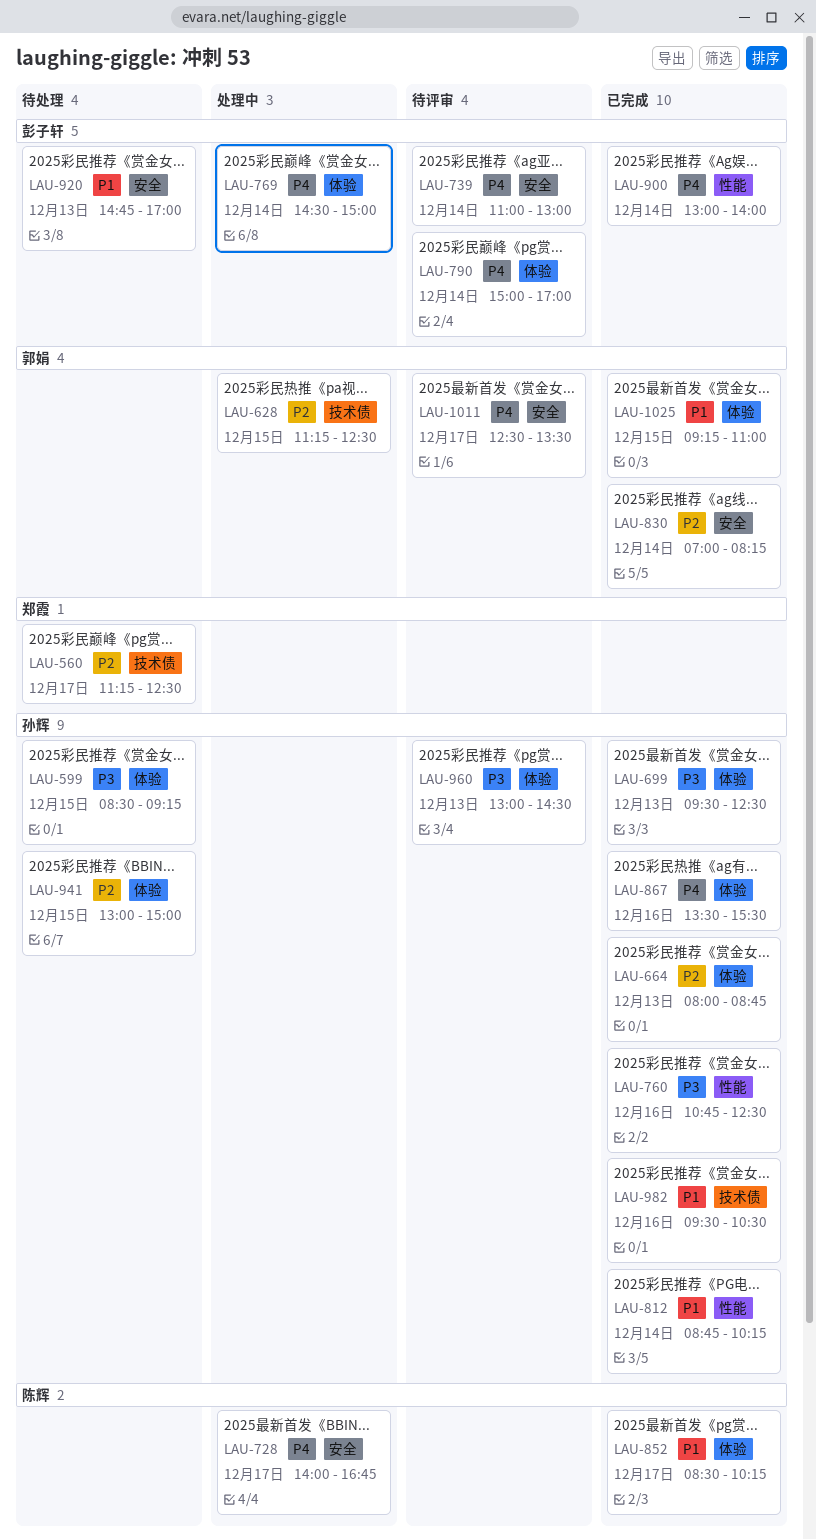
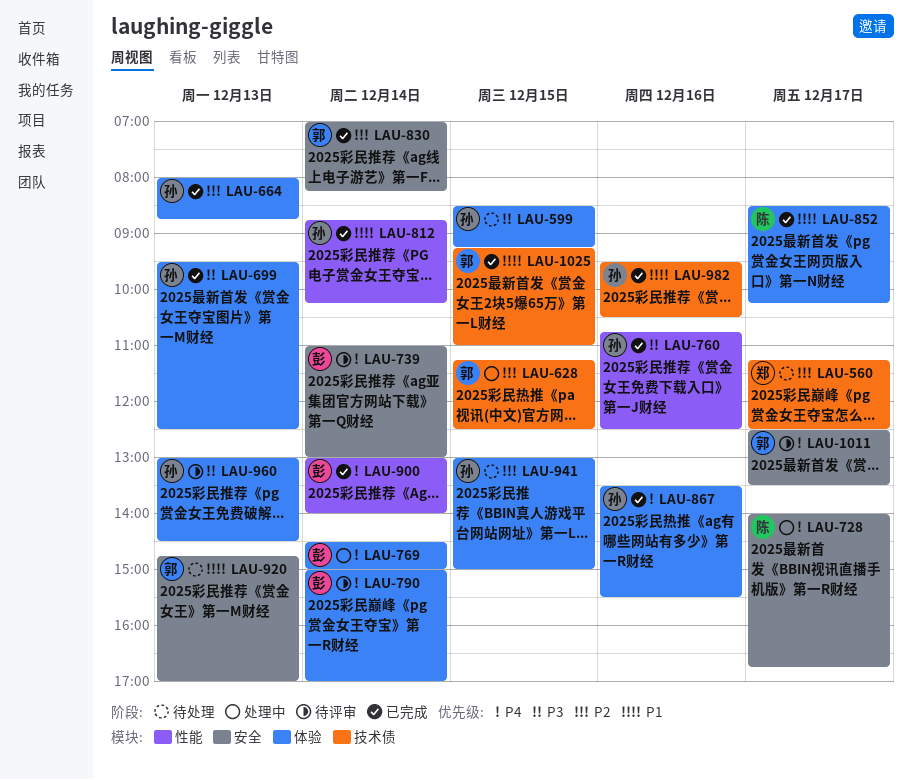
LAU-920, owner: 彭子轩 -> 郭娟
LAU-1025, label: 体验 -> 技术债

